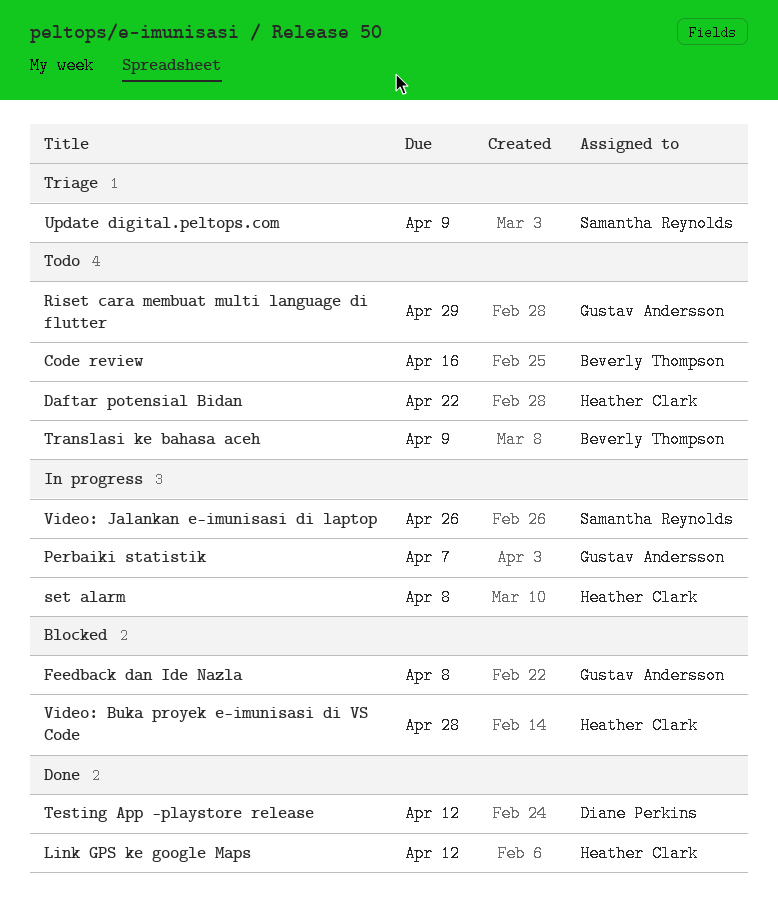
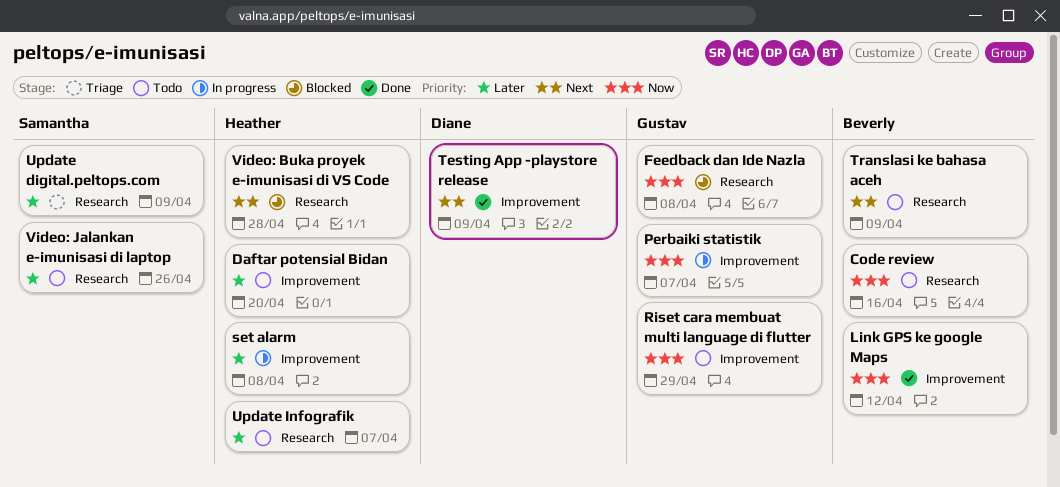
Daftar potensial Bidan, due: Apr 22 -> Apr 20
Link GPS ke google Maps, owner: Heather Clark -> Beverly Thompson
Testing App -playstore release, due: Apr 12 -> Apr 9
Update Infografik: none -> present
Video: Jalankan e-imunisasi di laptop, status: In progress -> Todo

